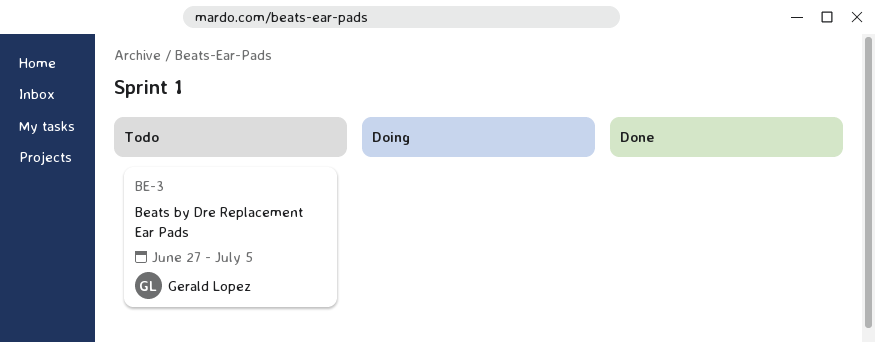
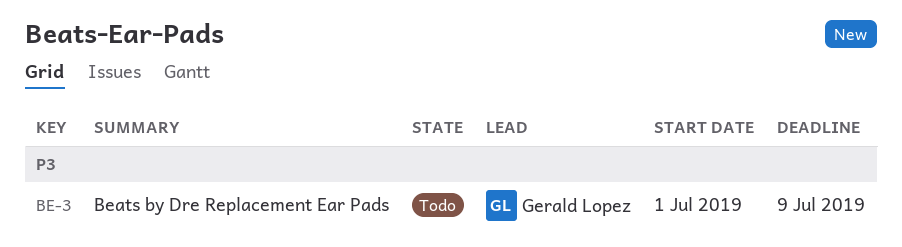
BE-3, start: Jun 27 -> Jul 1
BE-3, due: Jul 5 -> Jul 9

